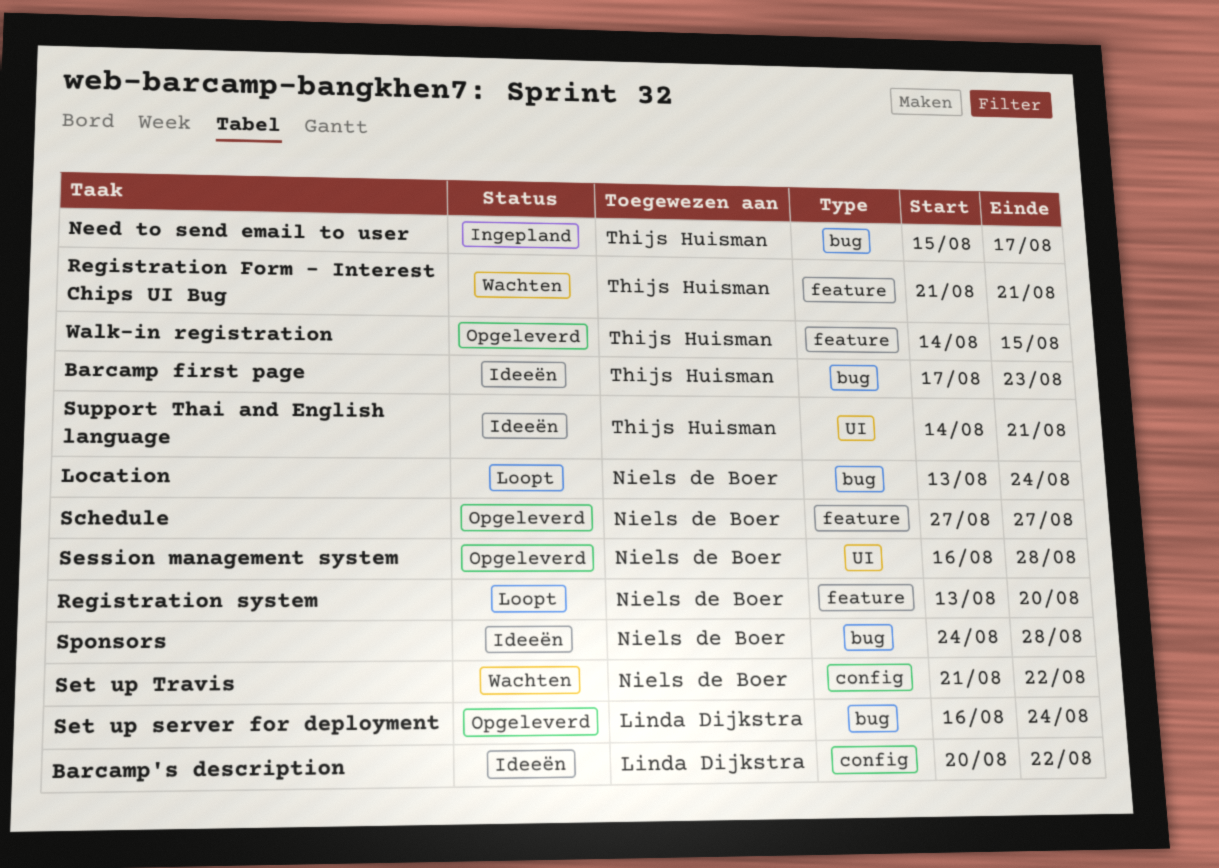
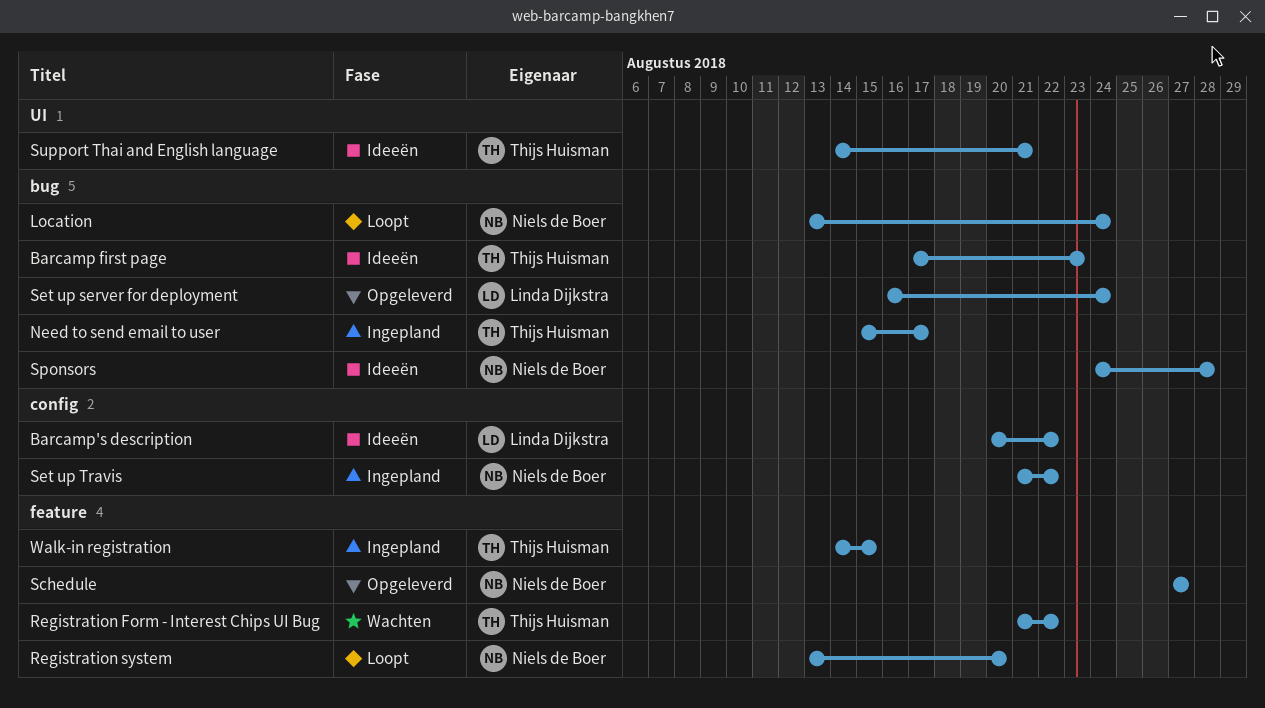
Registration Form - Interest Chips UI Bug, due: Aug 21 -> Aug 22
Session management system: present -> none
Set up Travis, status: Wachten -> Ingepland
Walk-in registration, status: Opgeleverd -> Ingepland

